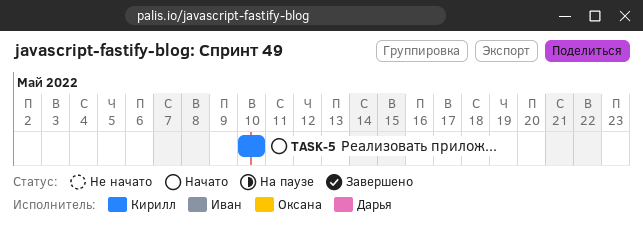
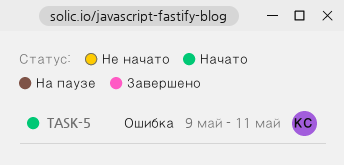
TASK-5, start: May 10 -> May 9
TASK-5, due: May 10 -> May 11

